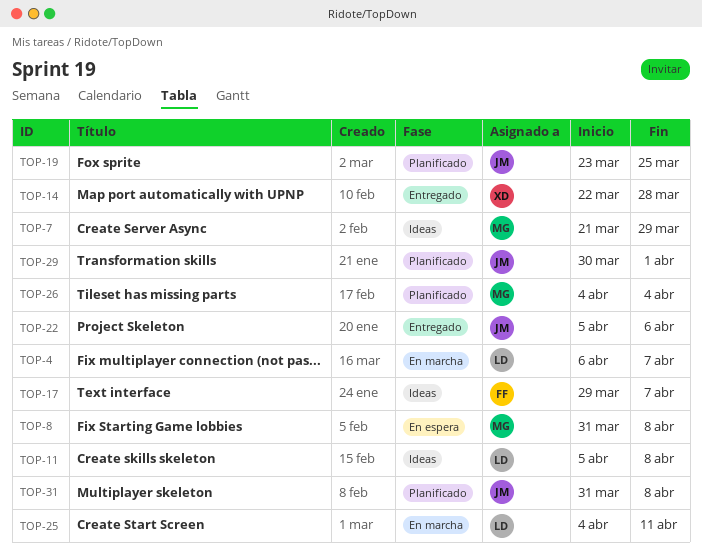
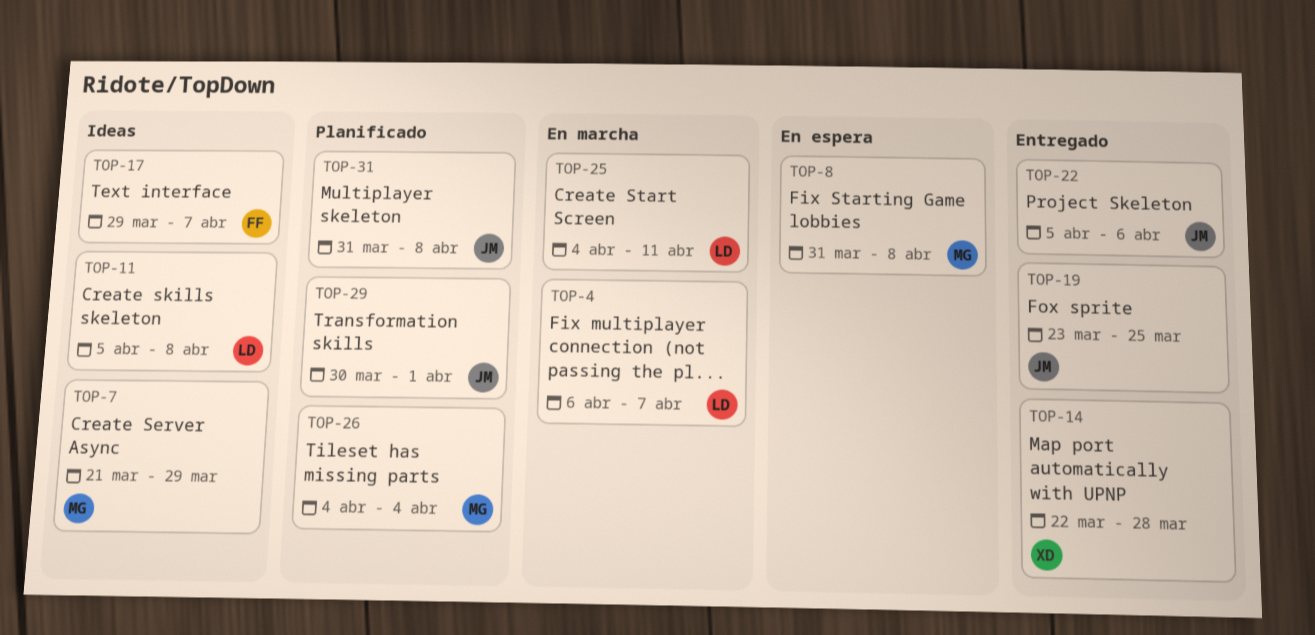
TOP-19, status: Planificado -> Entregado

